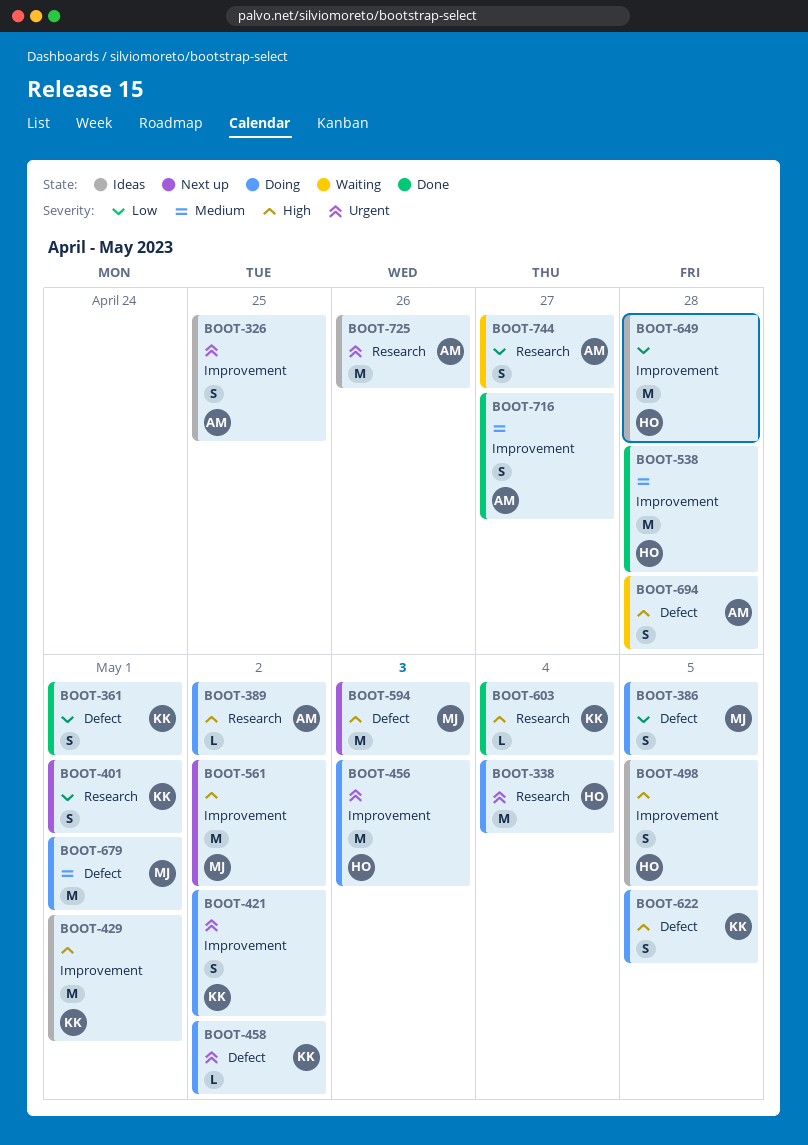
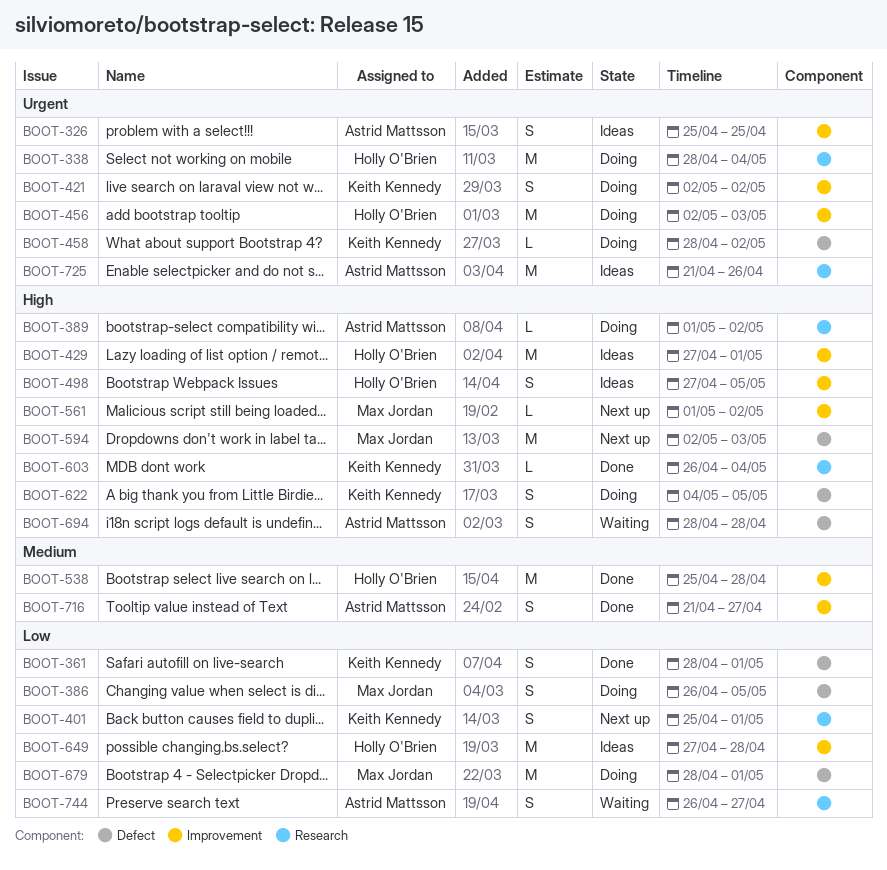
BOOT-429, owner: Keith Kennedy -> Holly O'Brien
BOOT-561, estimate: M -> L
BOOT-679, priority: Medium -> Low

